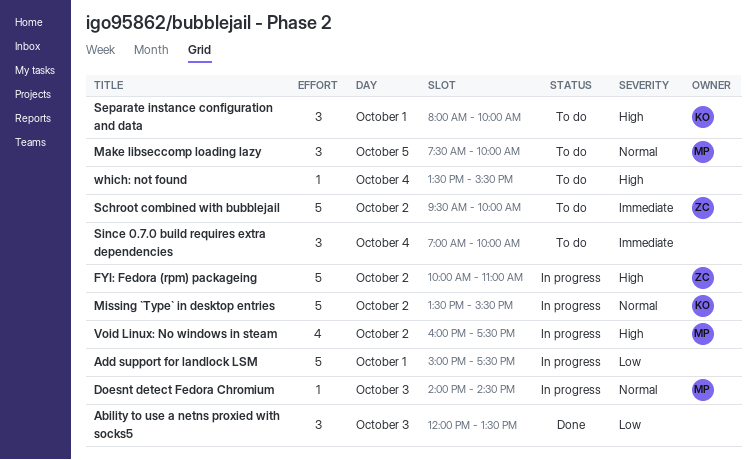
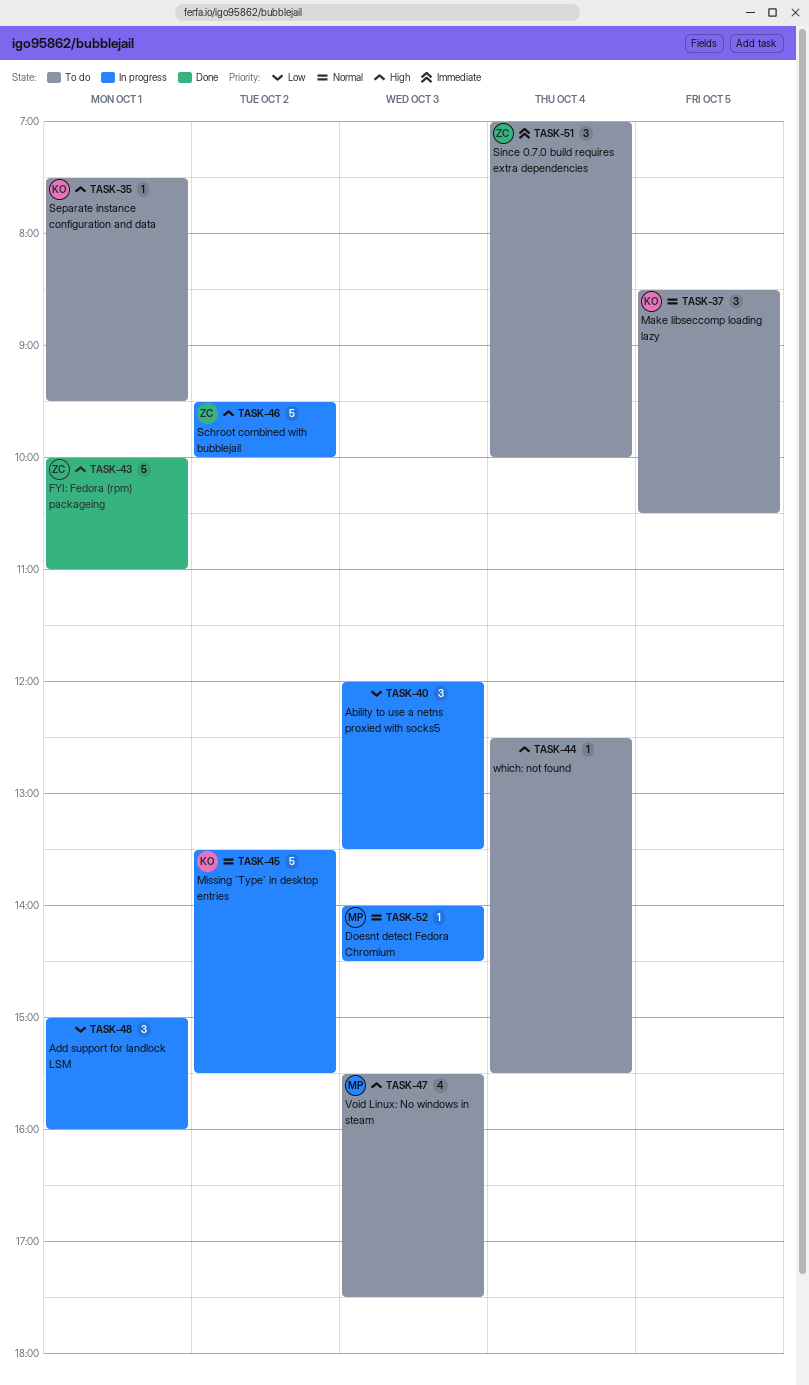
Ability to use a netns proxied with socks5, status: Done -> In progress
Add support for landlock LSM, estimate: 5 -> 3
Add support for landlock LSM, ends: 17:30 -> 16:00
FYI: Fedora (rpm) packageing, status: In progress -> Done
FYI: Fedora (rpm) packageing, day: Oct 2 -> Oct 1
Make libseccomp loading lazy, owner: MP -> KO
Make libseccomp loading lazy, begins: 07:30 -> 08:30
Make libseccomp loading lazy, ends: 10:00 -> 10:30
Schroot combined with bubblejail, status: To do -> In progress
Schroot combined with bubblejail, priority: Immediate -> High
Separate instance configuration and data, estimate: 3 -> 1
Separate instance configuration and data, begins: 08:00 -> 07:30
Separate instance configuration and data, ends: 10:00 -> 09:30
Since 0.7.0 build requires extra dependencies, owner: none -> ZC
Void Linux: No windows in steam, status: In progress -> To do
Void Linux: No windows in steam, day: Oct 2 -> Oct 3
Void Linux: No windows in steam, begins: 16:00 -> 15:30
which: not found, begins: 13:30 -> 12:30

